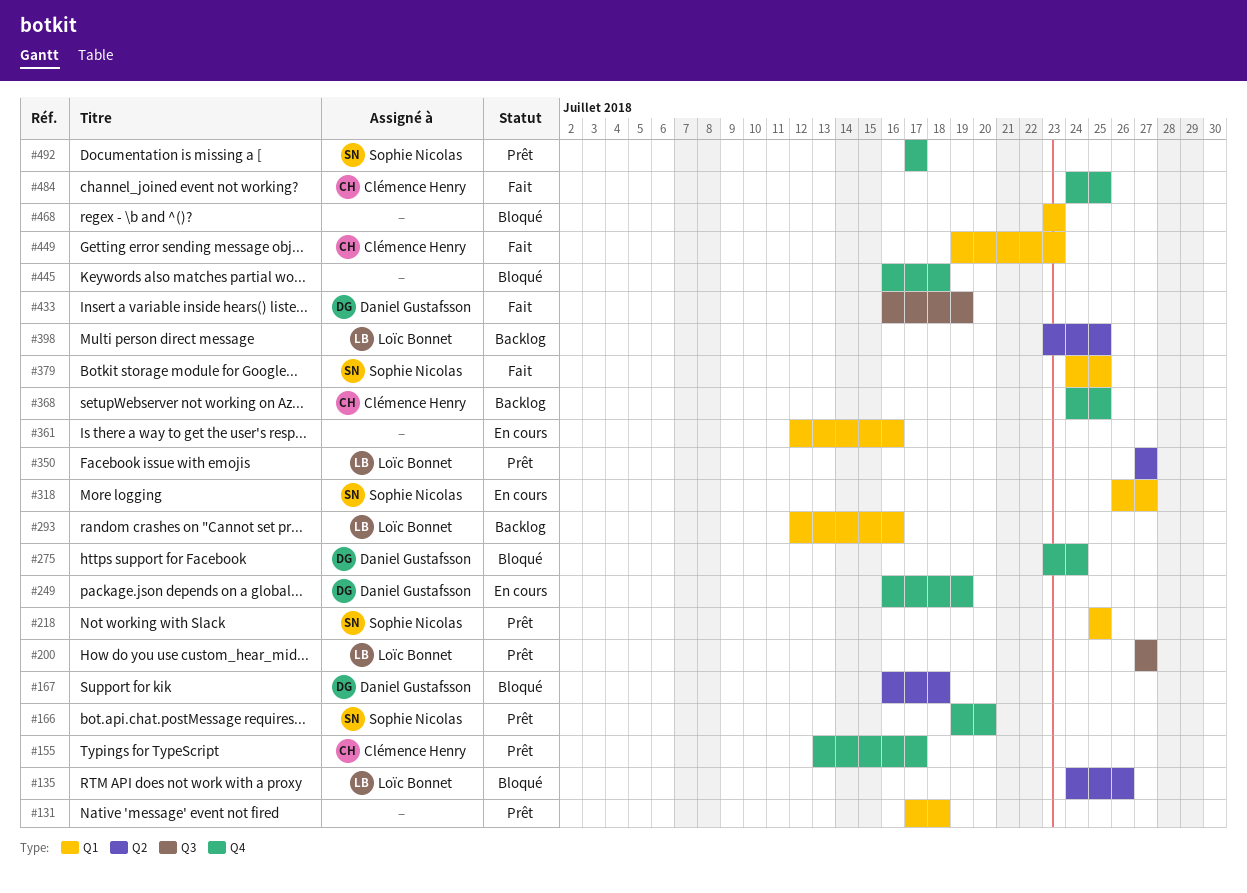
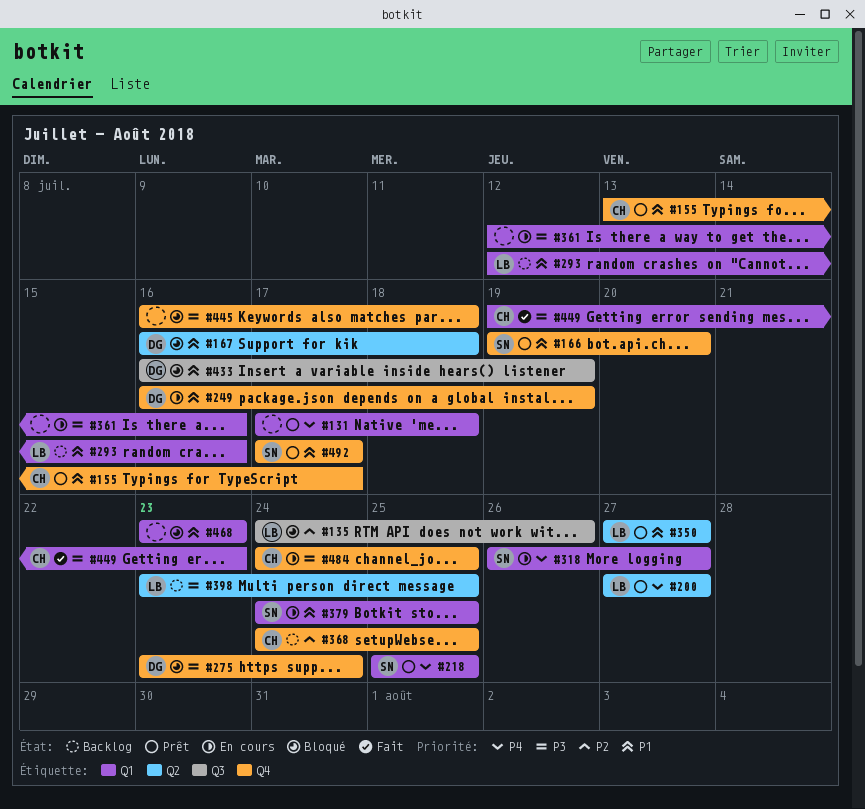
#135, label: Q2 -> Q3
#200, label: Q3 -> Q2
#379, status: Fait -> En cours
#433, status: Fait -> Bloqué
#484, status: Fait -> En cours

